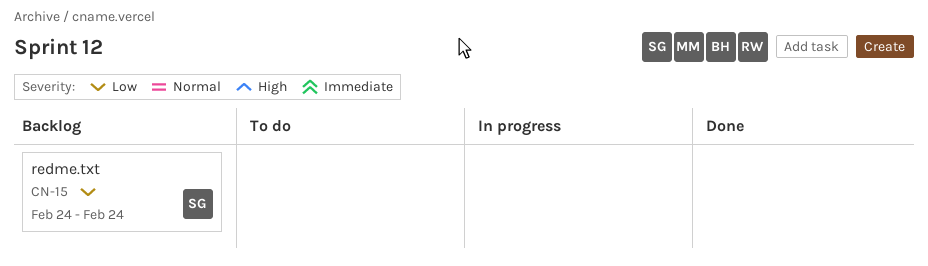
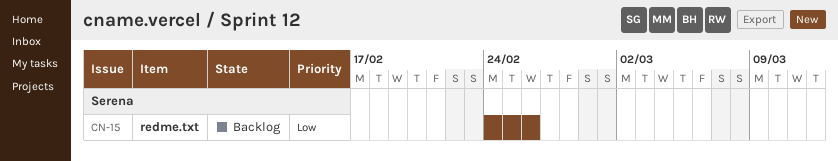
CN-15, due: Feb 24 -> Feb 26

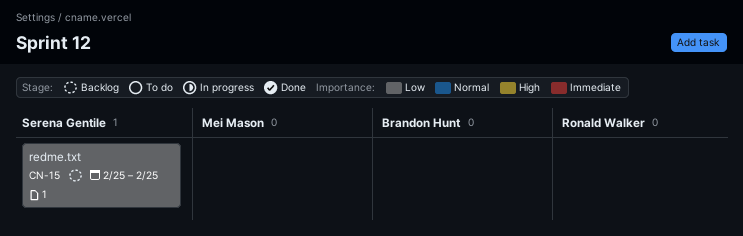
CN-15, start: Feb 24 -> Feb 25
CN-15, due: Feb 26 -> Feb 25

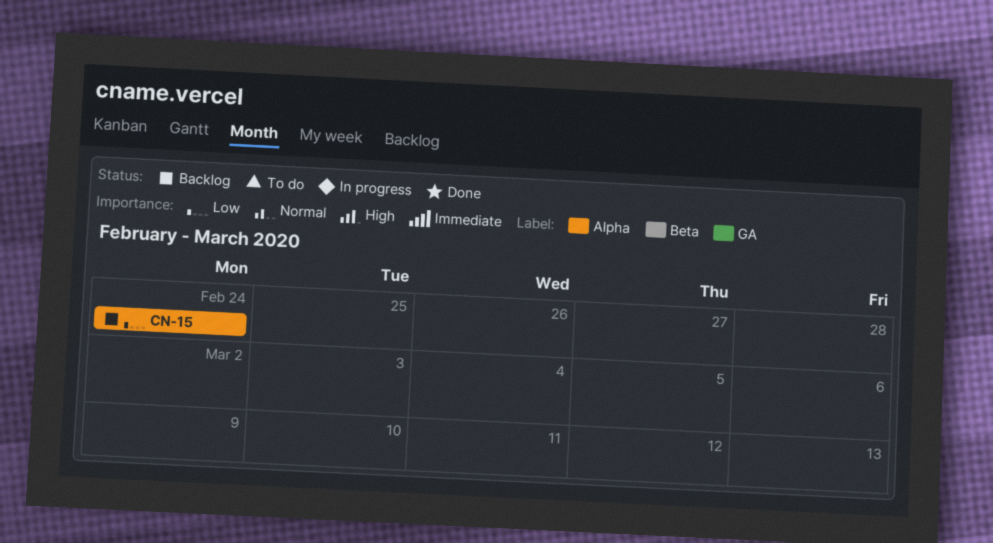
CN-15, start: Feb 25 -> Feb 24
CN-15, due: Feb 25 -> Feb 24

